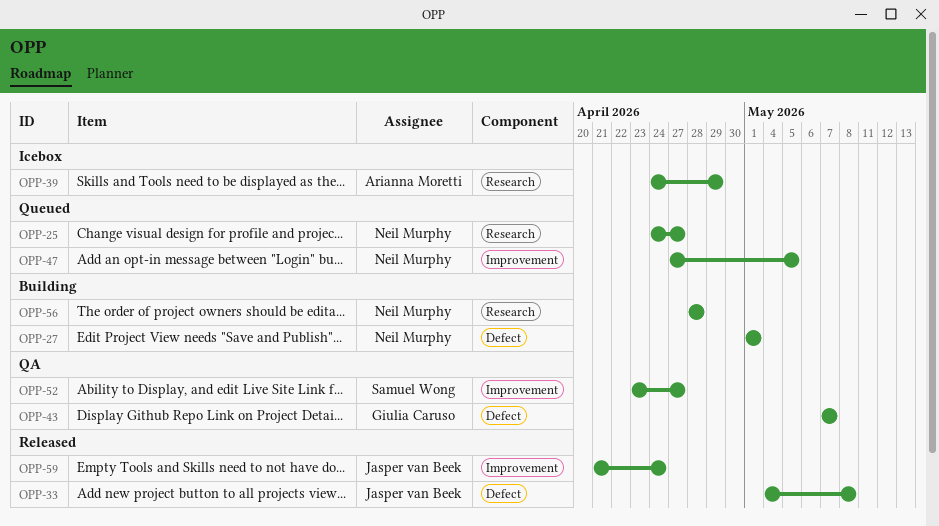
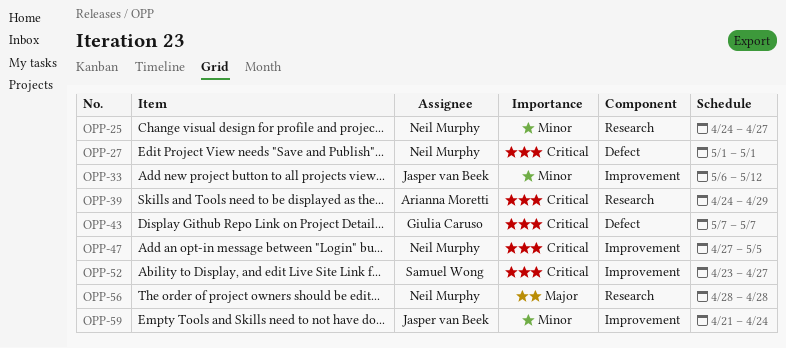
OPP-33, label: Defect -> Improvement
OPP-33, start: May 4 -> May 6
OPP-33, due: May 8 -> May 12

